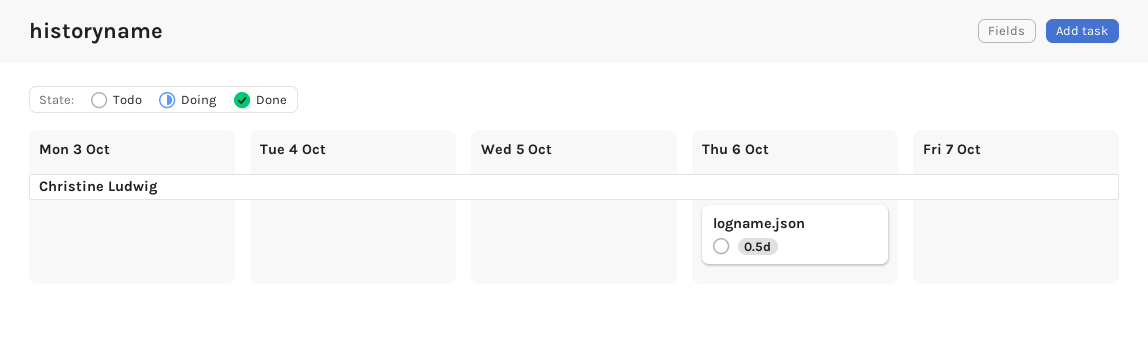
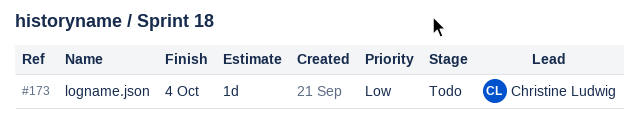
logname.json, estimate: 0.5d -> 1d
logname.json, due: Oct 6 -> Oct 4

